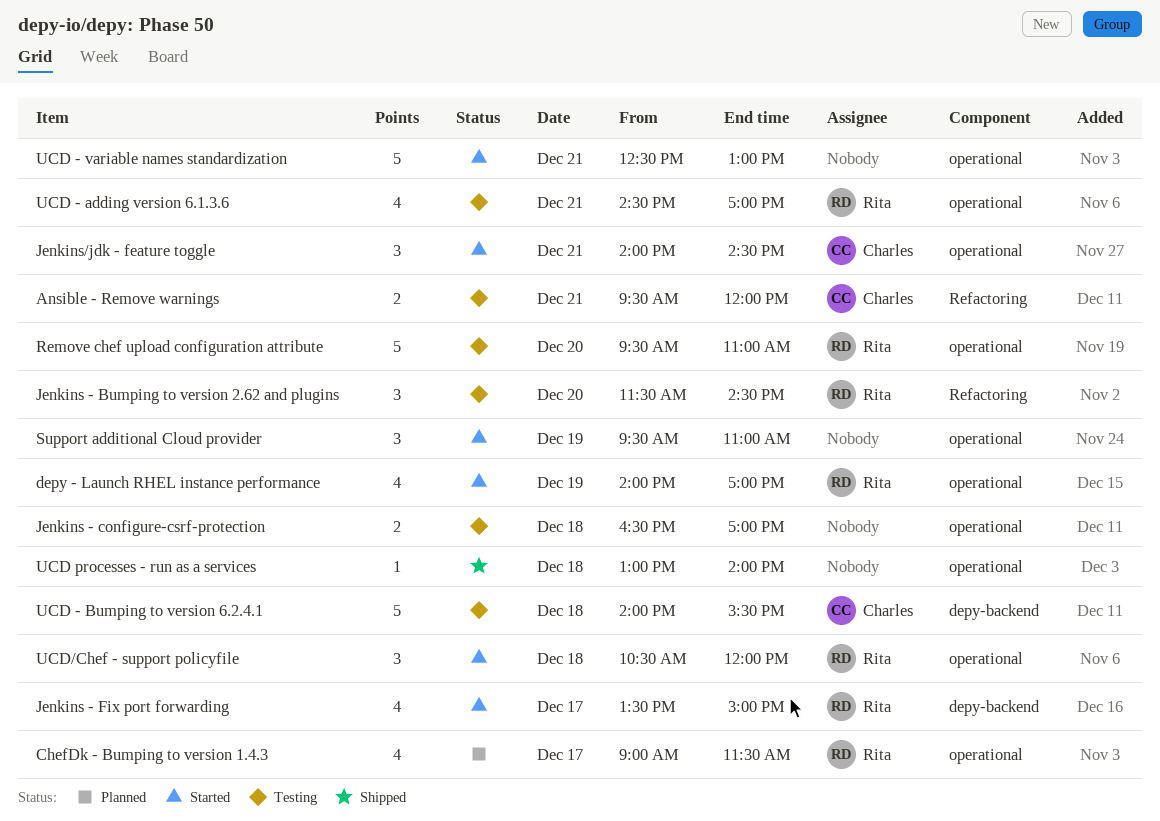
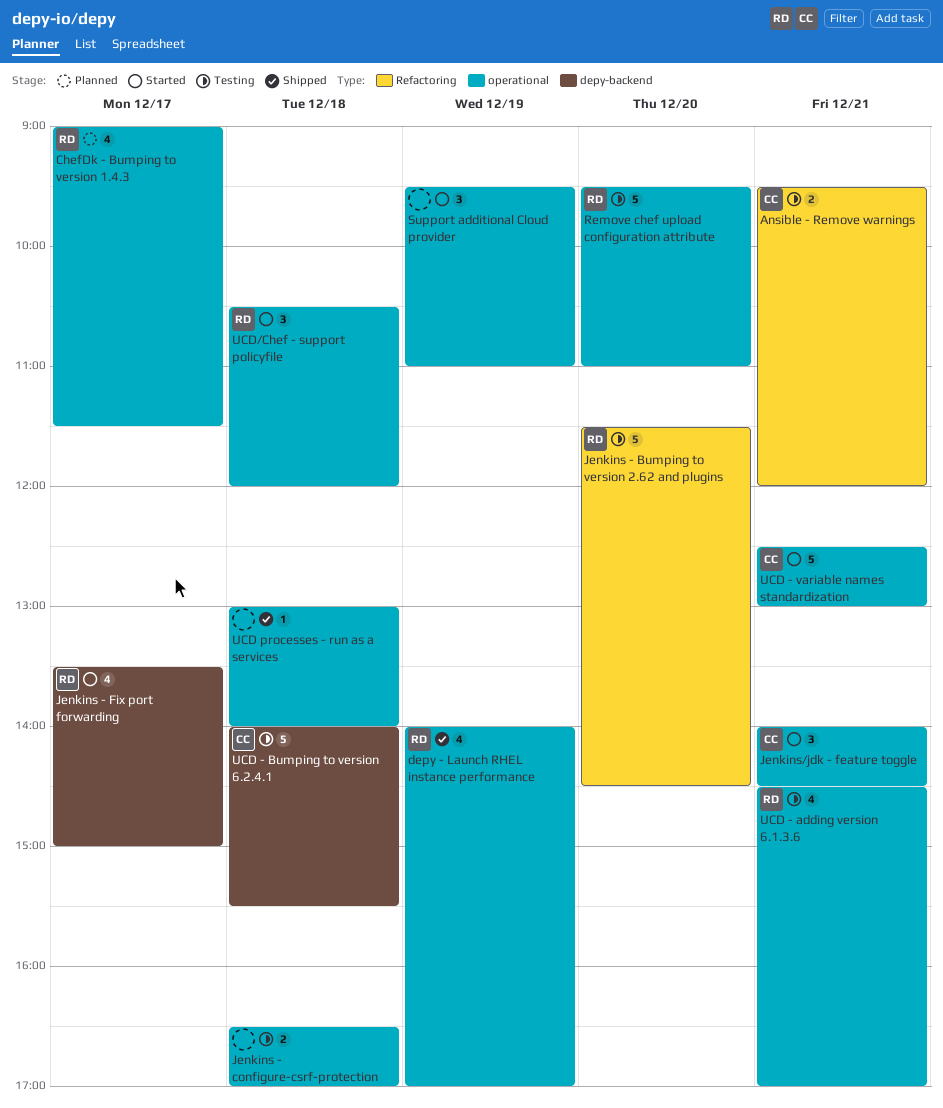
depy - Launch RHEL instance performance, status: Started -> Shipped
Jenkins - Bumping to version 2.62 and plugins, estimate: 3 -> 5
UCD - variable names standardization, owner: none -> Charles

